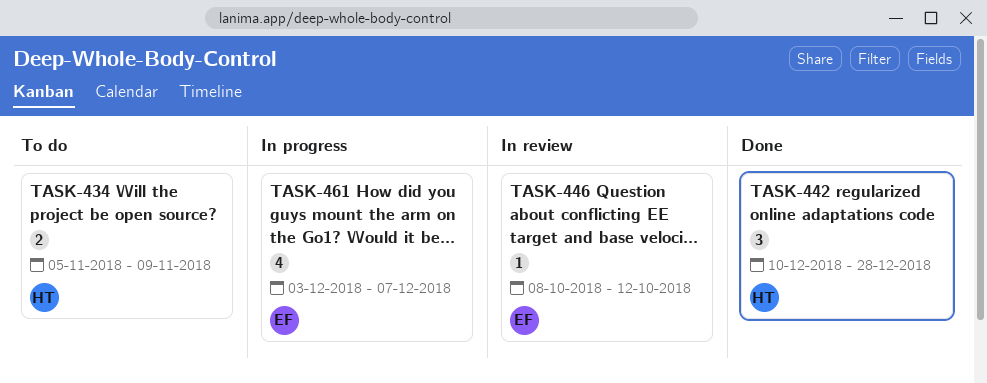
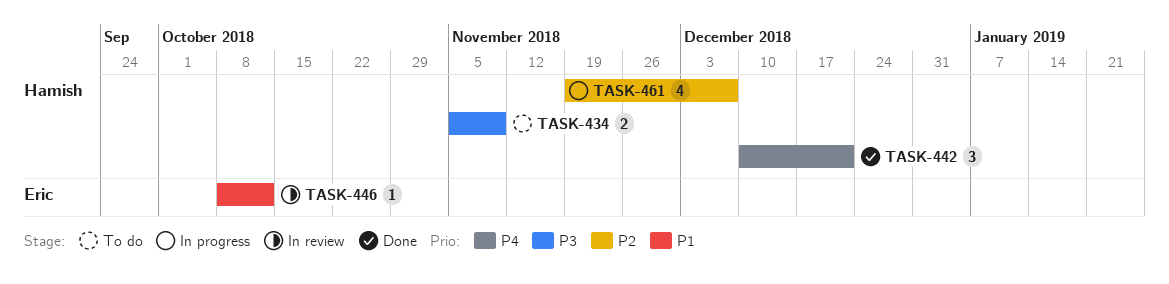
TASK-442, due: Dec 28 -> Dec 21
TASK-461, owner: Eric -> Hamish
TASK-461, start: Dec 3 -> Nov 19

